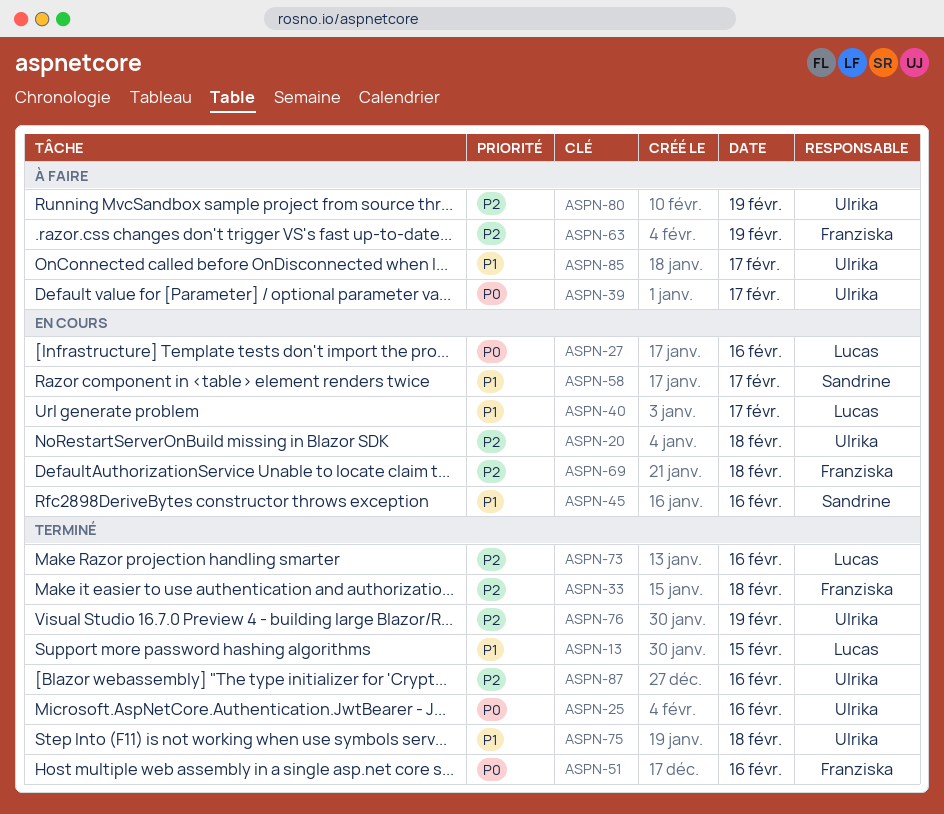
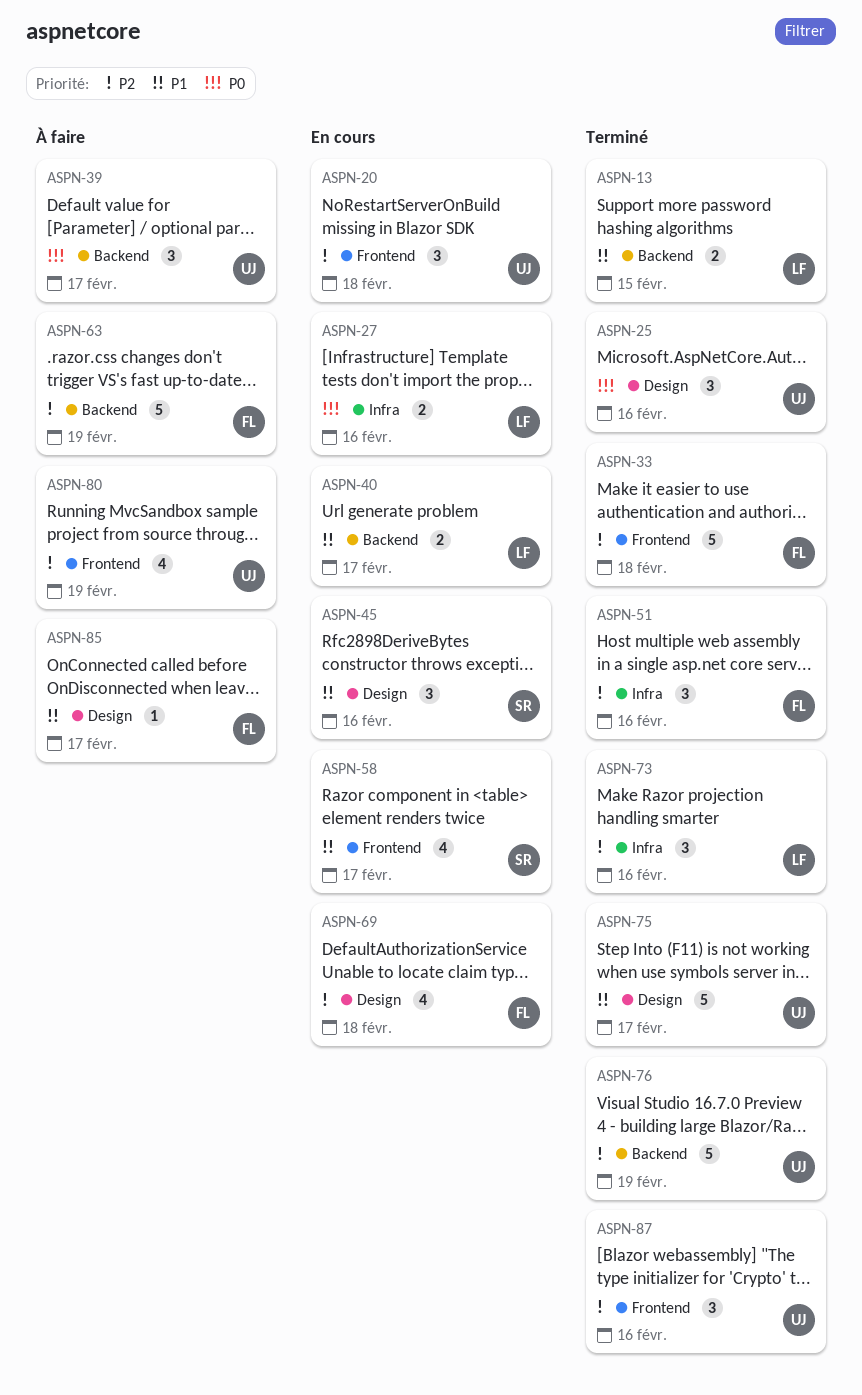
ASPN-51, priority: P0 -> P2
ASPN-75, day: Feb 18 -> Feb 17
ASPN-85, owner: Ulrika -> Franziska

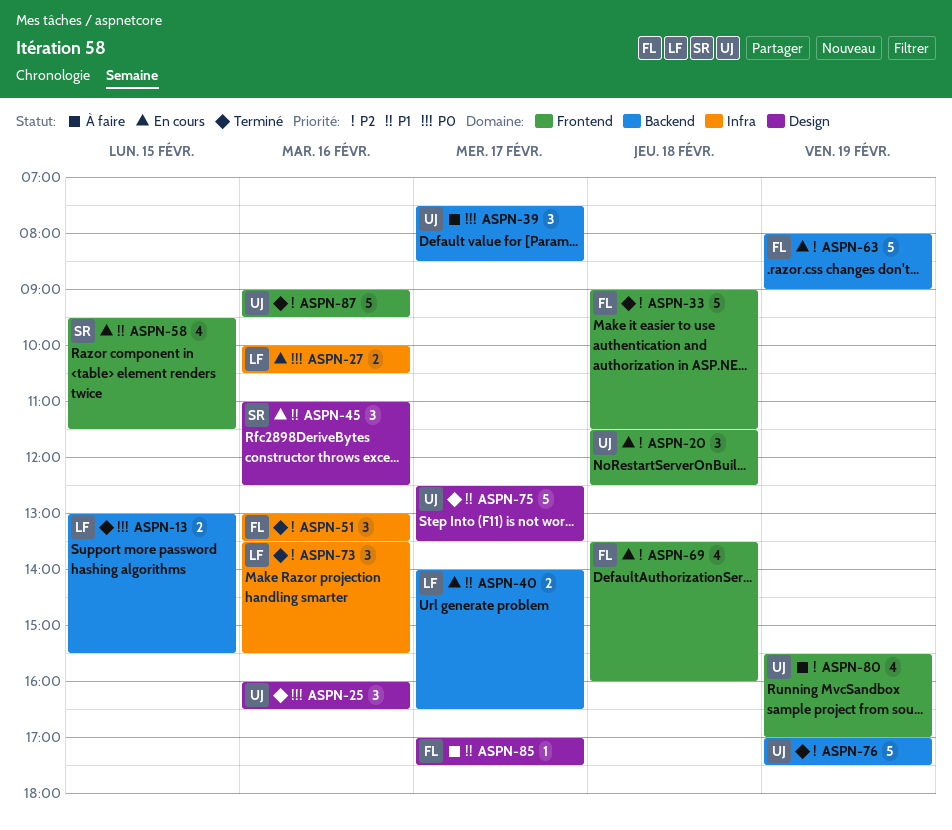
ASPN-13, priority: P1 -> P0
ASPN-58, day: Feb 17 -> Feb 15
ASPN-63, status: À faire -> En cours
ASPN-69, label: Design -> Frontend
ASPN-87, estimate: 3 -> 5

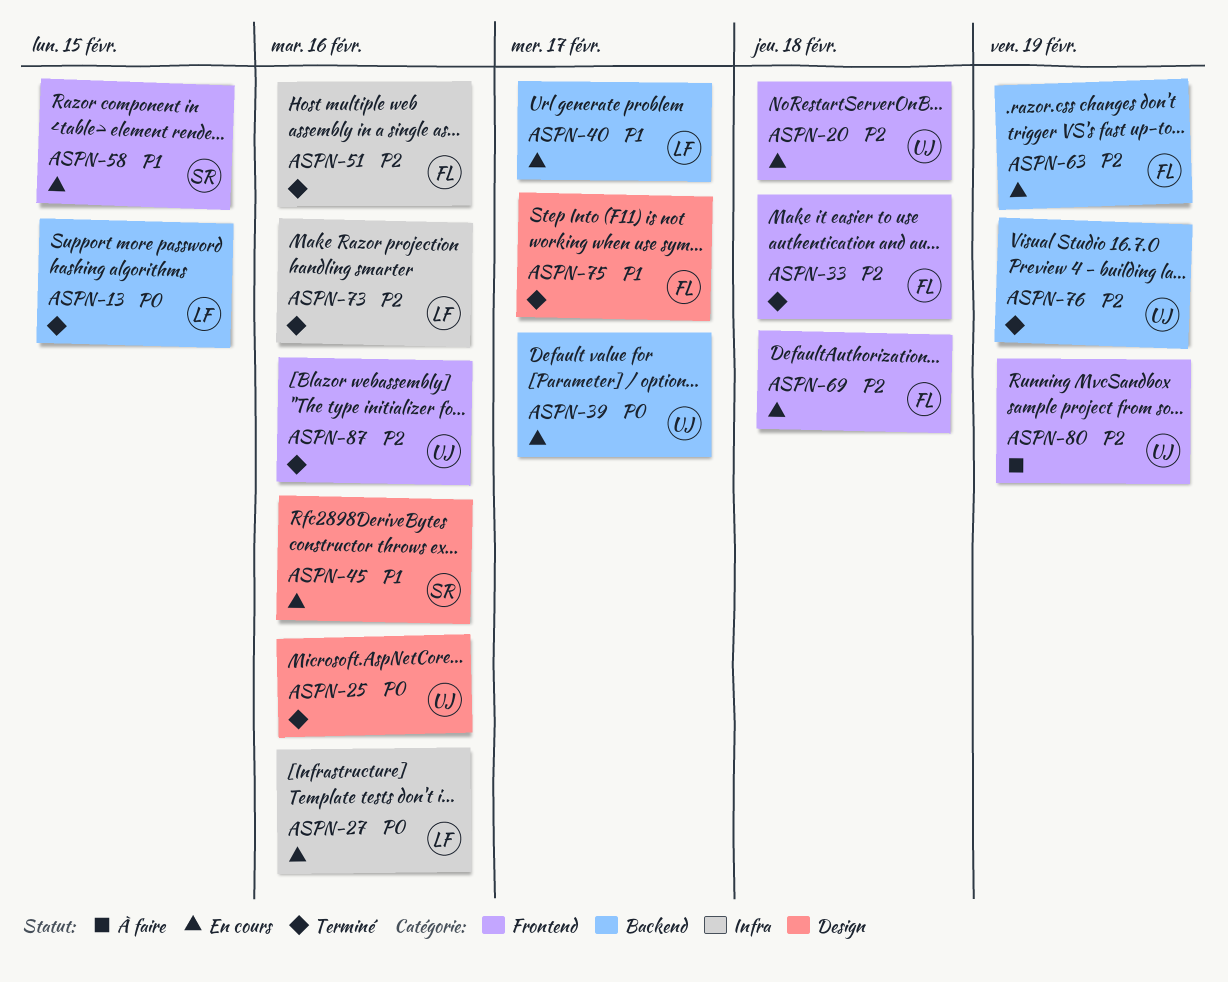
ASPN-39, status: À faire -> En cours
ASPN-75, owner: UJ -> FL
ASPN-85: present -> none

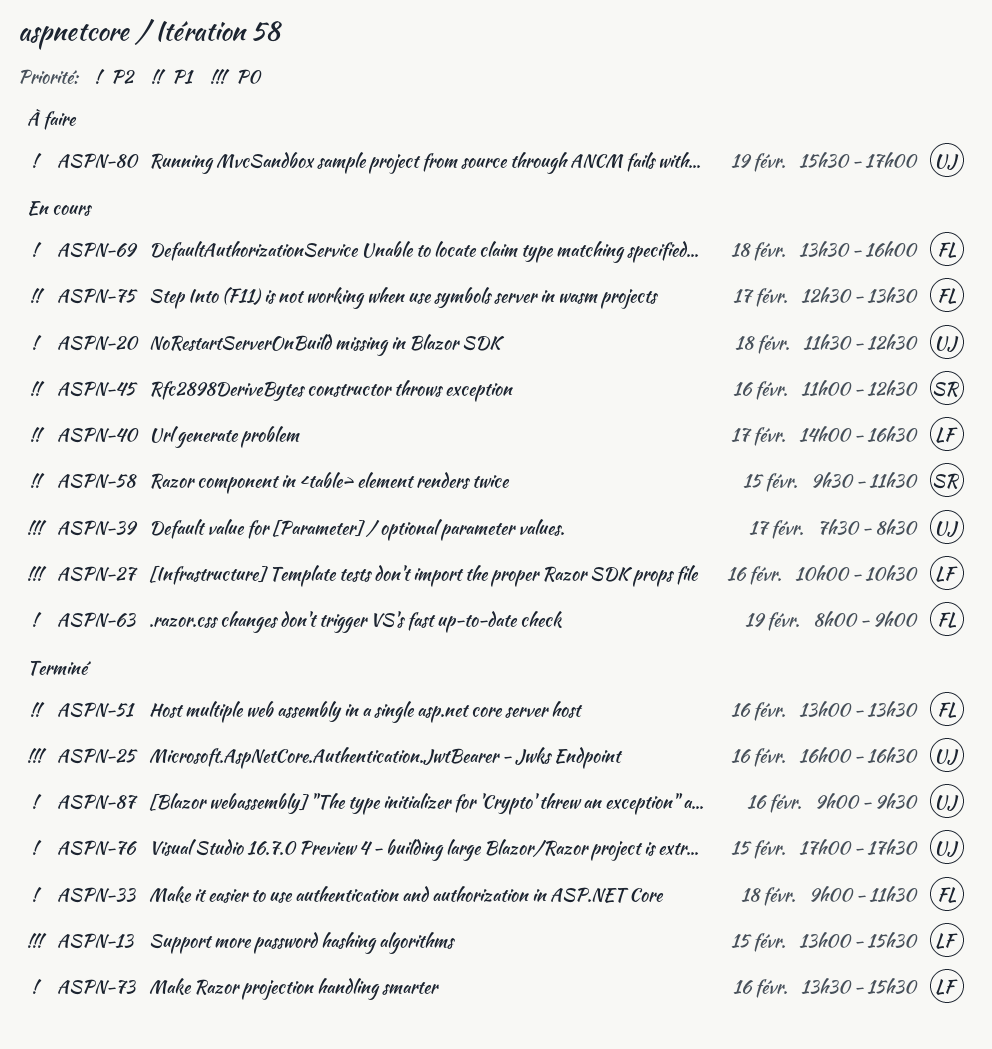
ASPN-51, priority: P2 -> P1
ASPN-75, status: Terminé -> En cours
ASPN-76, day: Feb 19 -> Feb 15

